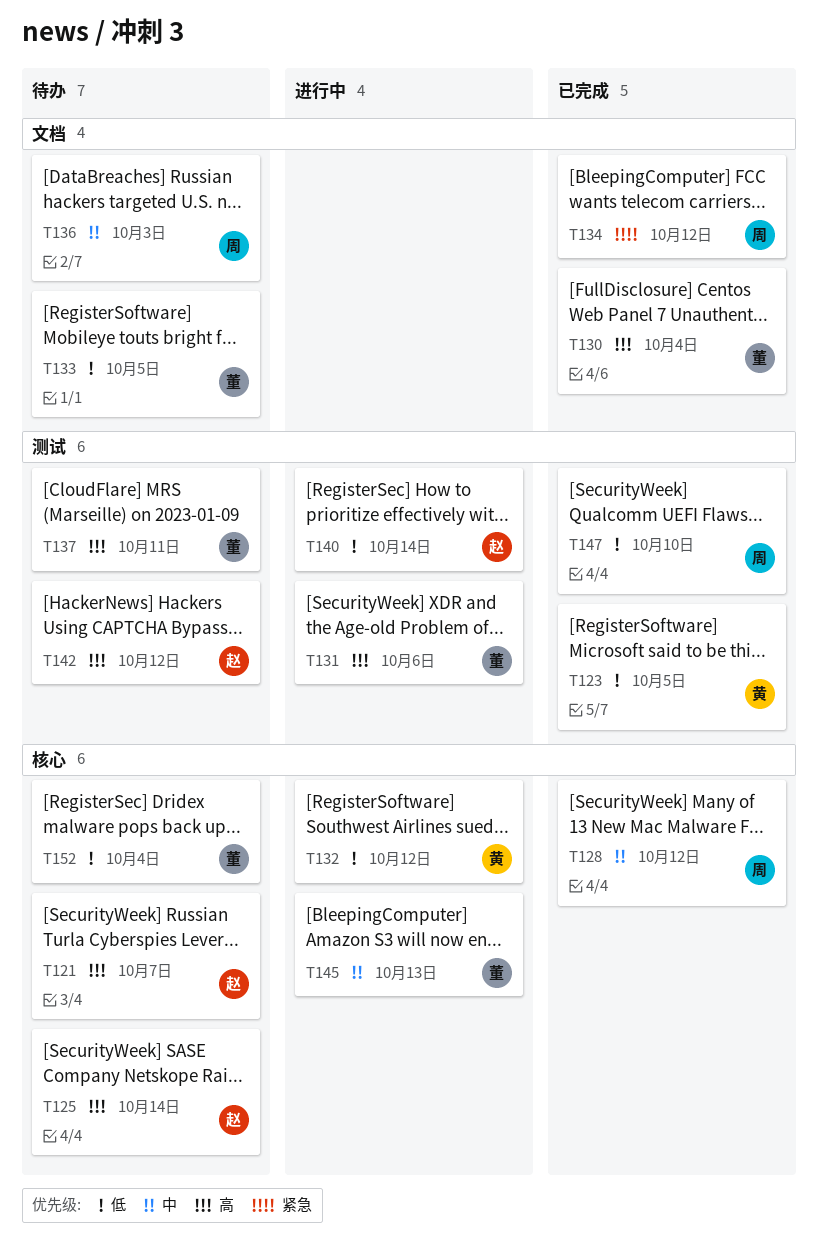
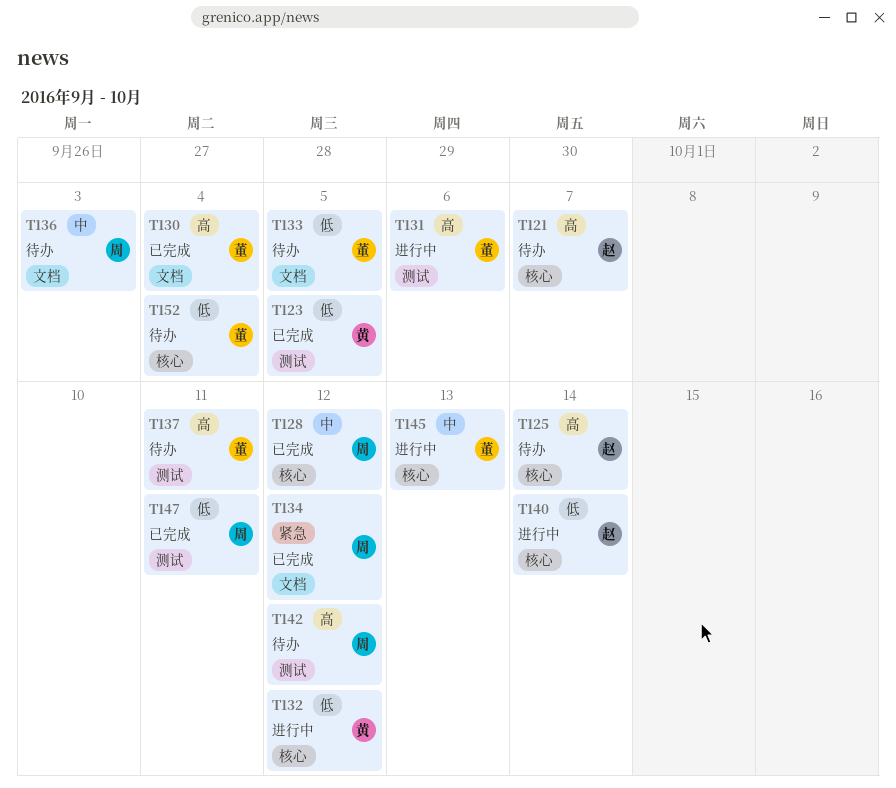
T140, label: 测试 -> 核心
T142, owner: 赵 -> 周
T147, due: Oct 10 -> Oct 11

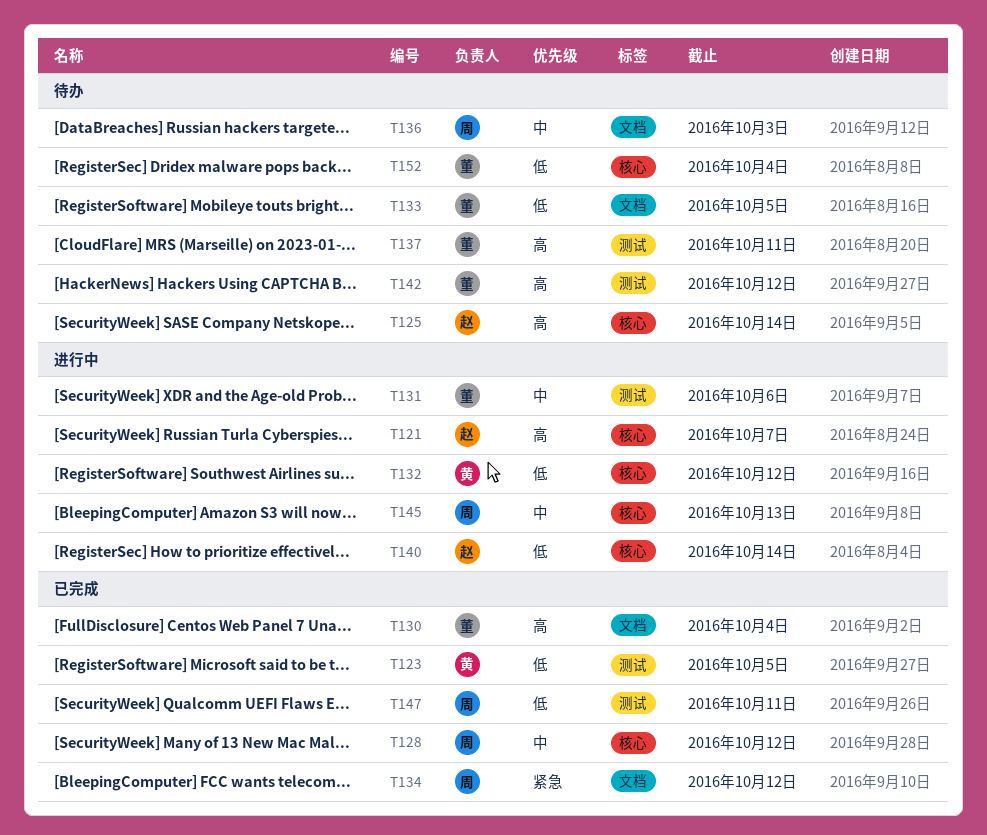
T121, status: 待办 -> 进行中
T131, priority: 高 -> 中
T142, owner: 周 -> 董
T145, owner: 董 -> 周

